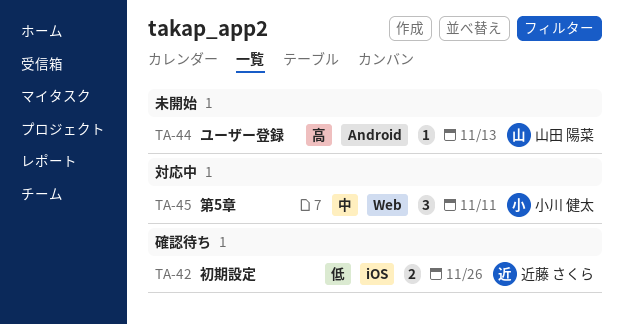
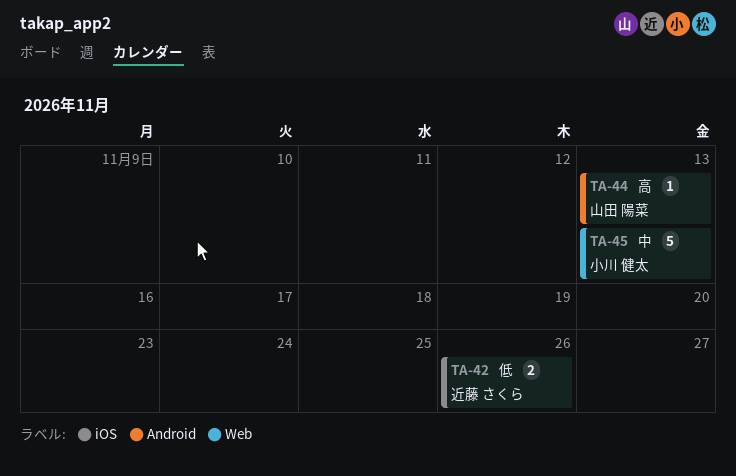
TA-45, estimate: 3 -> 5
TA-45, due: Nov 11 -> Nov 13

